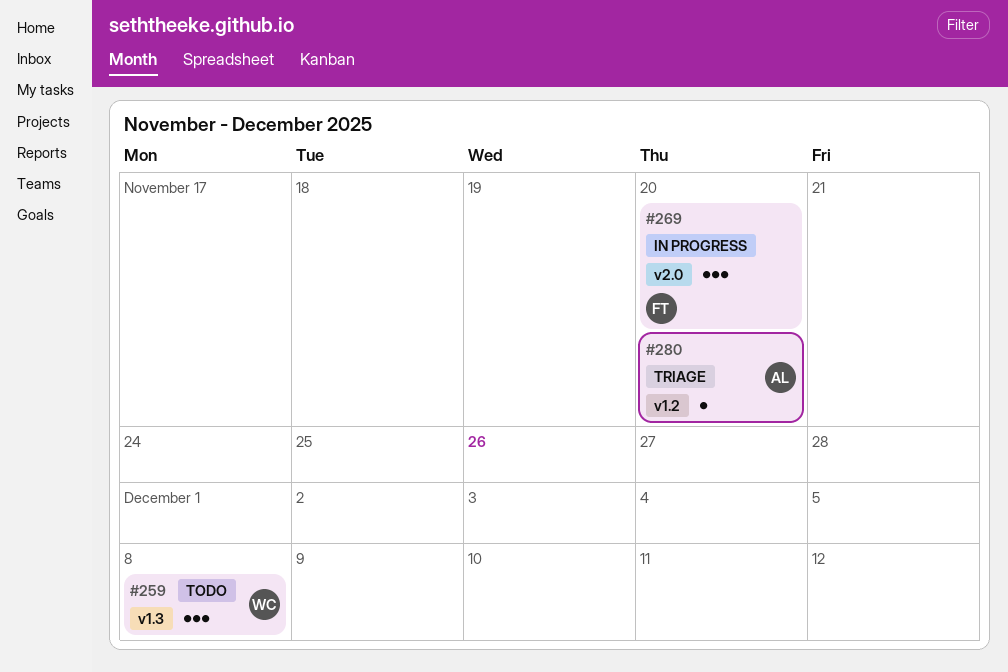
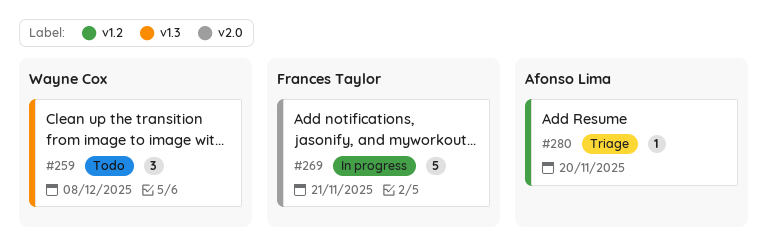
#269, estimate: 3 -> 5
#269, due: Nov 20 -> Nov 21

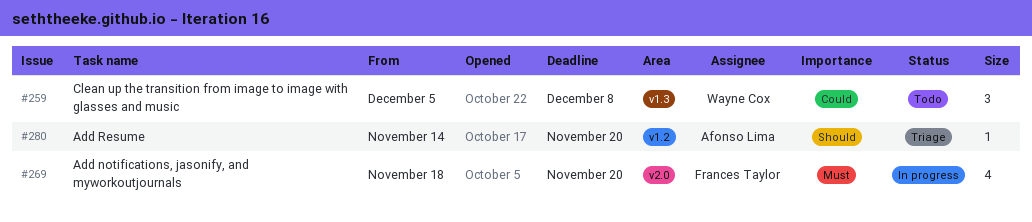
#269, estimate: 5 -> 4
#269, due: Nov 21 -> Nov 20

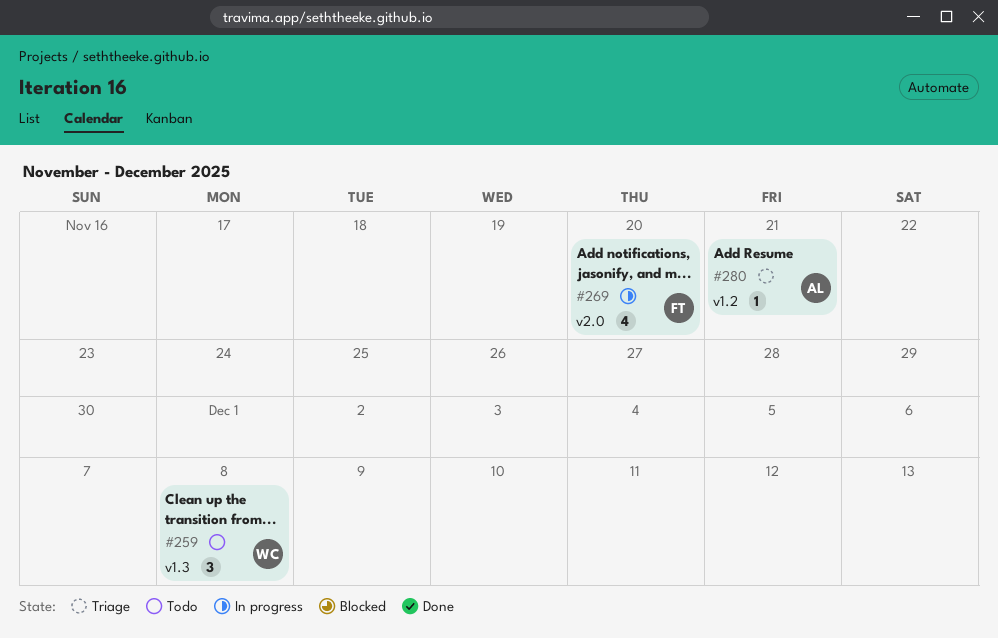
#280, due: Nov 20 -> Nov 21

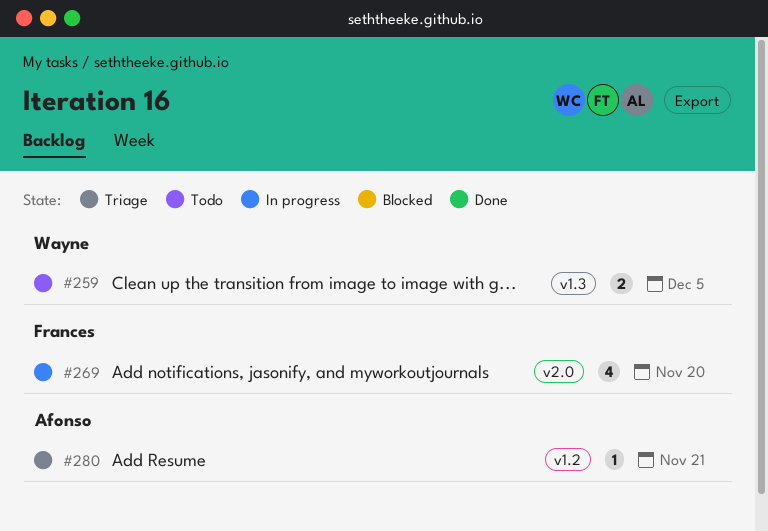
#259, estimate: 3 -> 2
#259, due: Dec 8 -> Dec 5

